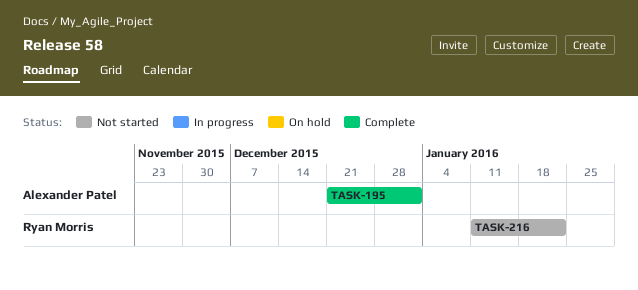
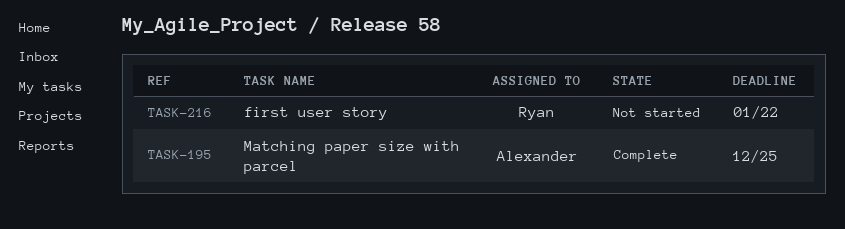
TASK-195, due: Jan 1 -> Dec 25

